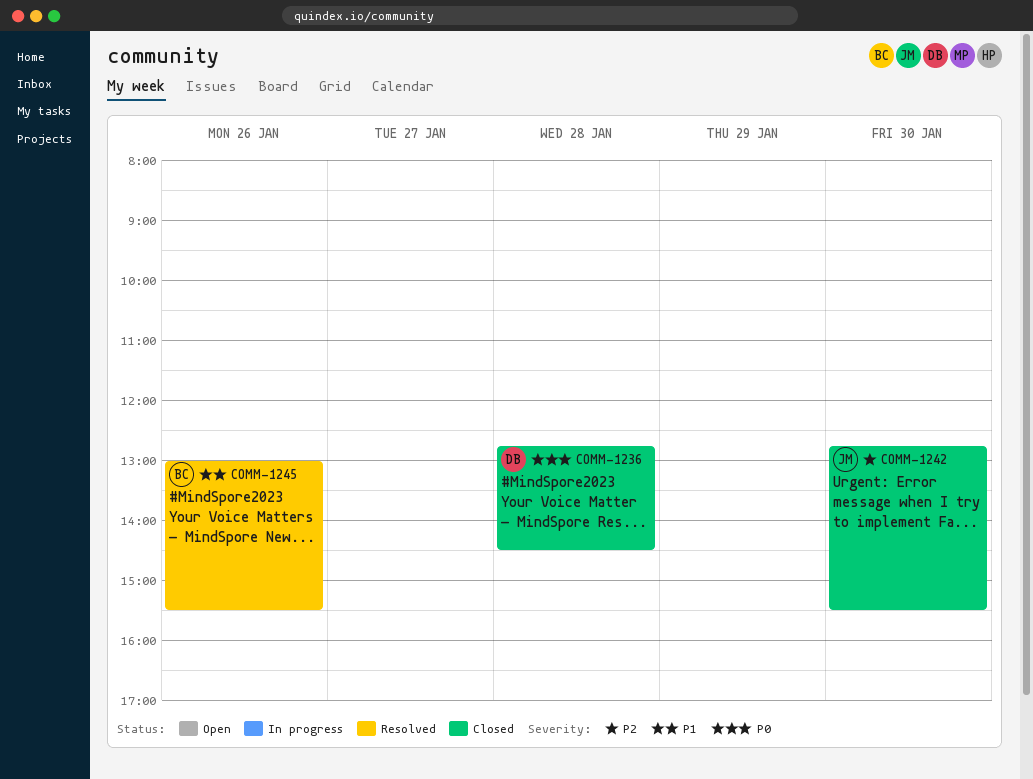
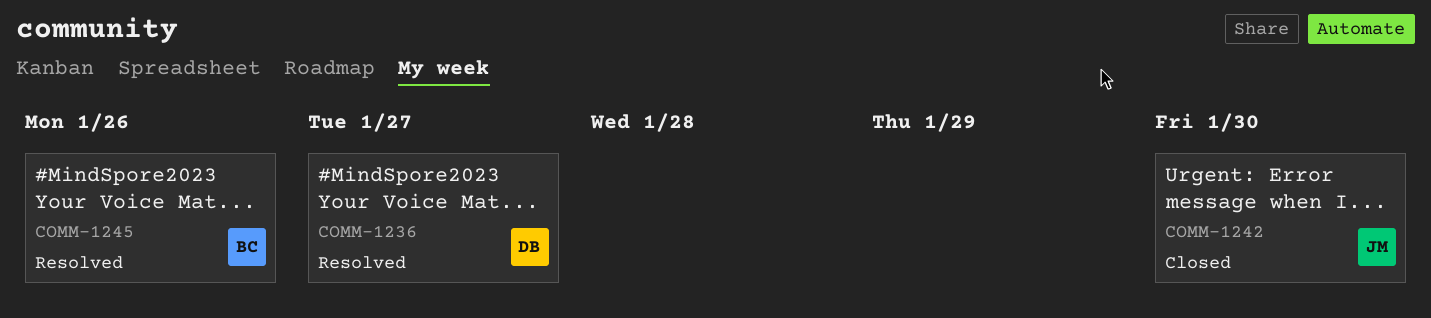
COMM-1236, status: Closed -> Resolved
COMM-1236, day: Jan 28 -> Jan 27

